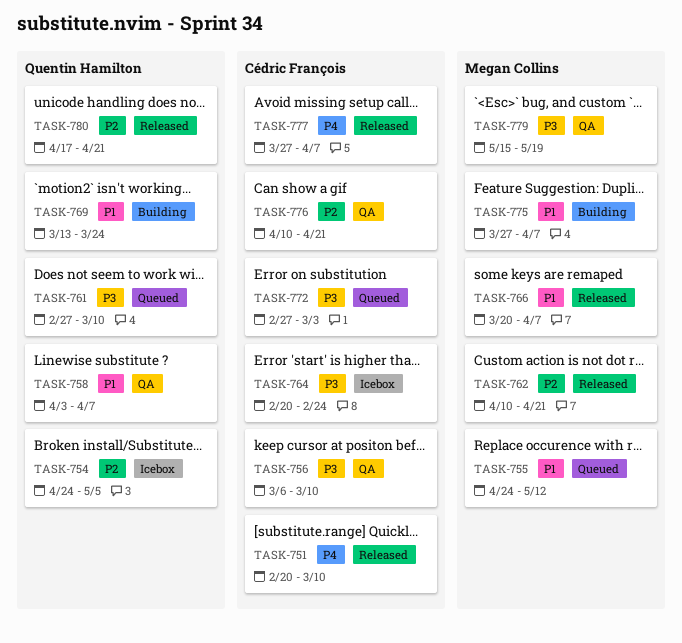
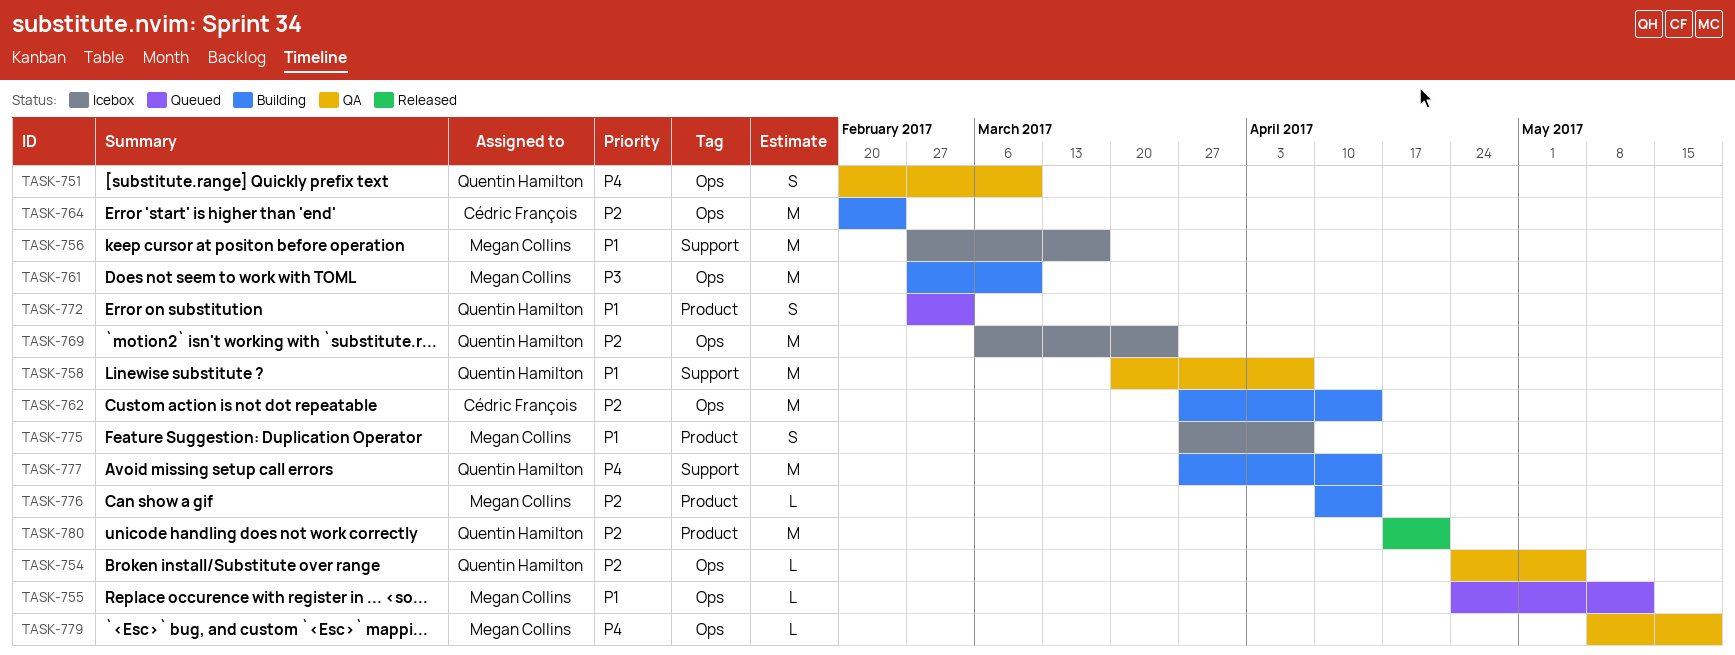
TASK-751, status: Released -> QA
TASK-751, owner: Cédric François -> Quentin Hamilton
TASK-754, status: Icebox -> QA
TASK-756, status: QA -> Icebox
TASK-756, owner: Cédric François -> Megan Collins
TASK-756, priority: P3 -> P1
TASK-756, start: Mar 6 -> Feb 27
TASK-756, due: Mar 10 -> Mar 17
TASK-758, start: Apr 3 -> Mar 20
TASK-761, status: Queued -> Building
TASK-761, owner: Quentin Hamilton -> Megan Collins
TASK-762, status: Released -> Building
TASK-762, owner: Megan Collins -> Cédric François
TASK-762, start: Apr 10 -> Mar 27
TASK-762, due: Apr 21 -> Apr 14
TASK-764, status: Icebox -> Building
TASK-764, priority: P3 -> P2
TASK-766: present -> none
TASK-769, status: Building -> Icebox
TASK-769, priority: P1 -> P2
TASK-769, start: Mar 13 -> Mar 6
TASK-772, owner: Cédric François -> Quentin Hamilton
TASK-772, priority: P3 -> P1
TASK-775, status: Building -> Icebox
TASK-776, status: QA -> Building
TASK-776, owner: Cédric François -> Megan Collins
TASK-776, due: Apr 21 -> Apr 14
TASK-777, status: Released -> Building
TASK-777, owner: Cédric François -> Quentin Hamilton
TASK-777, due: Apr 7 -> Apr 14
TASK-779, priority: P3 -> P4
TASK-779, start: May 15 -> May 8

